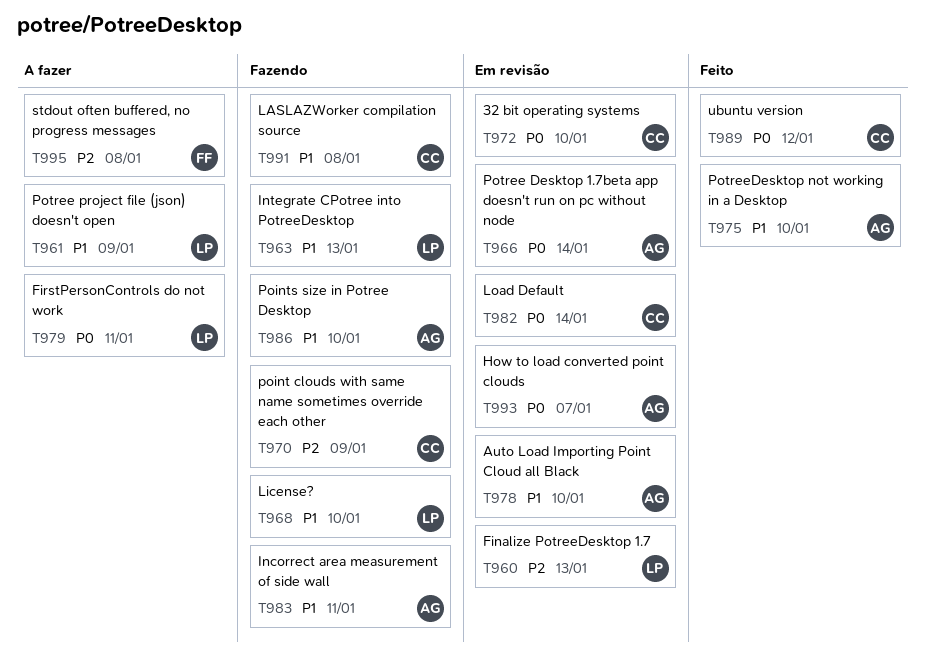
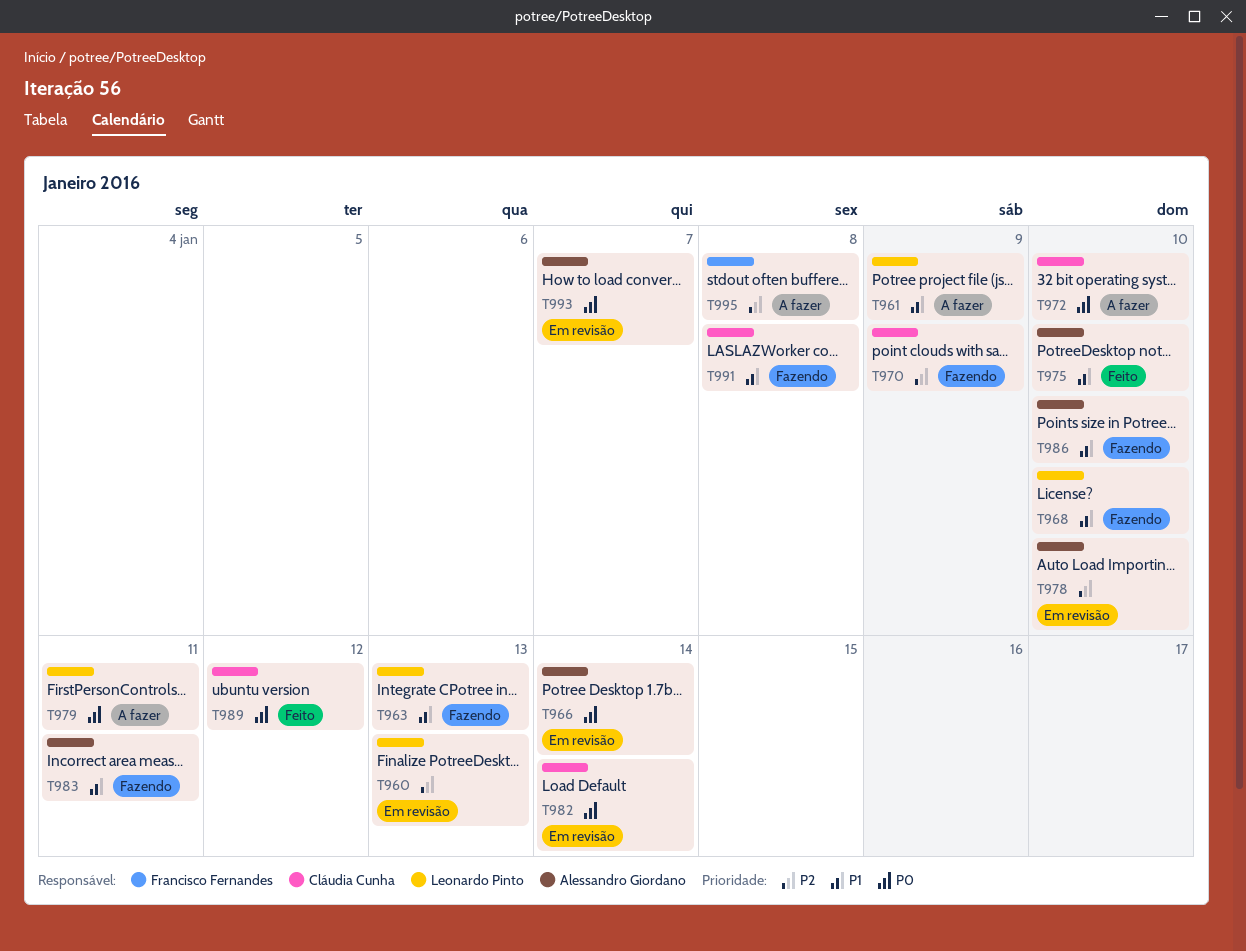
T972, status: Em revisão -> A fazer
T978, priority: P1 -> P2

